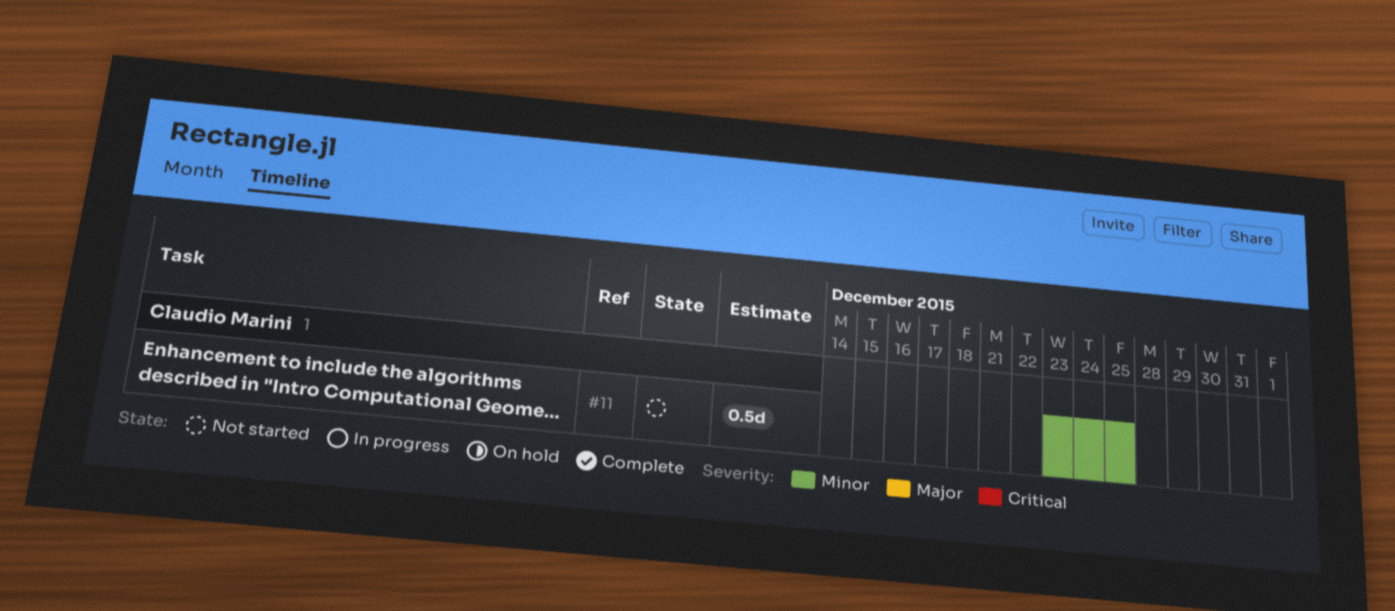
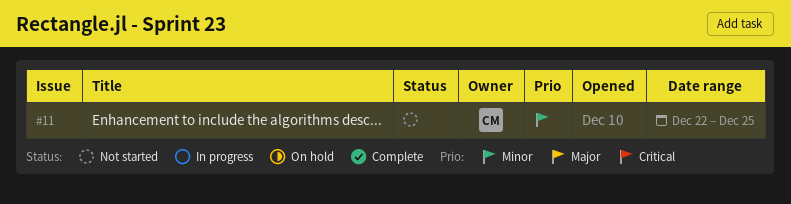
#11, start: Dec 23 -> Dec 22

